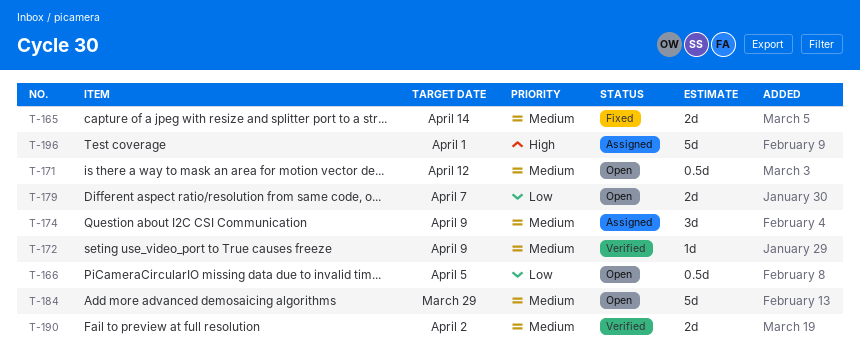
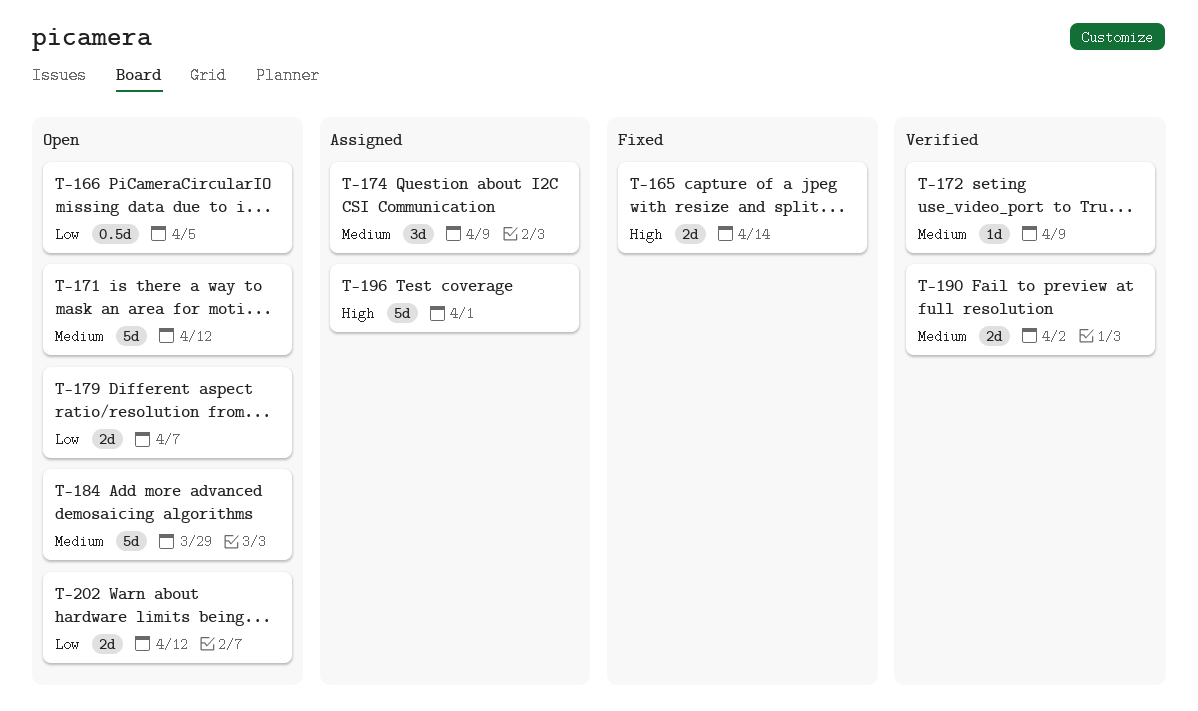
T-165, priority: Medium -> High
T-171, estimate: 0.5d -> 5d
T-202: none -> present

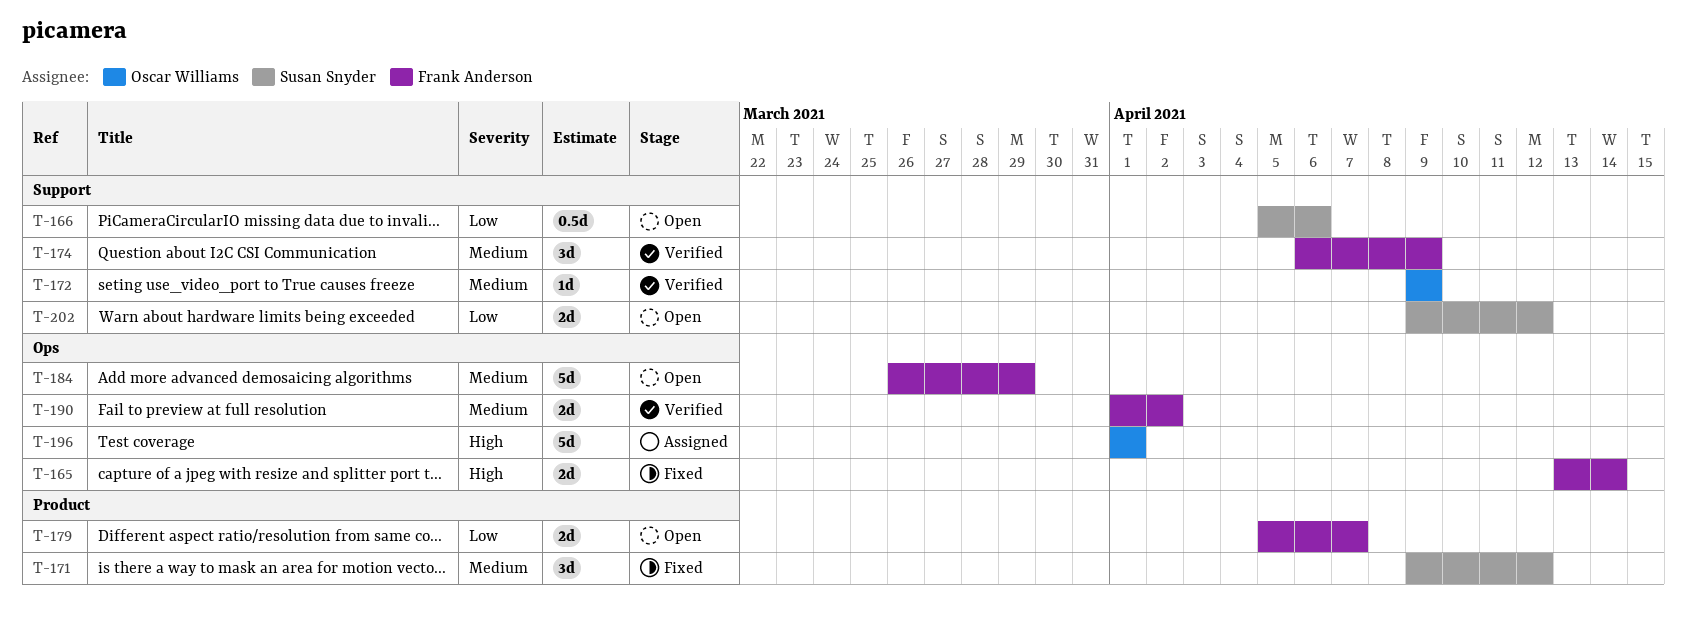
T-166, due: Apr 5 -> Apr 6
T-171, status: Open -> Fixed
T-171, estimate: 5d -> 3d
T-174, status: Assigned -> Verified

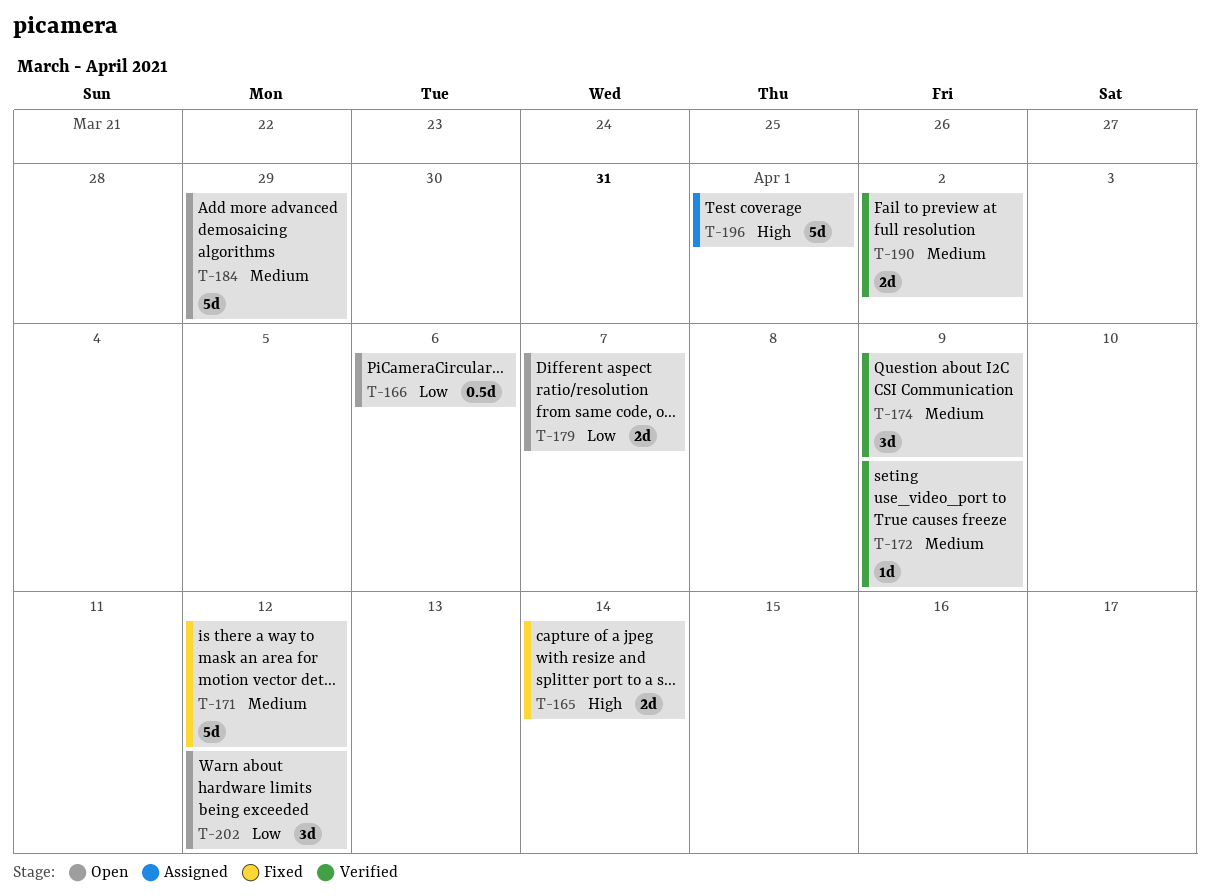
T-171, estimate: 3d -> 5d
T-202, estimate: 2d -> 3d

